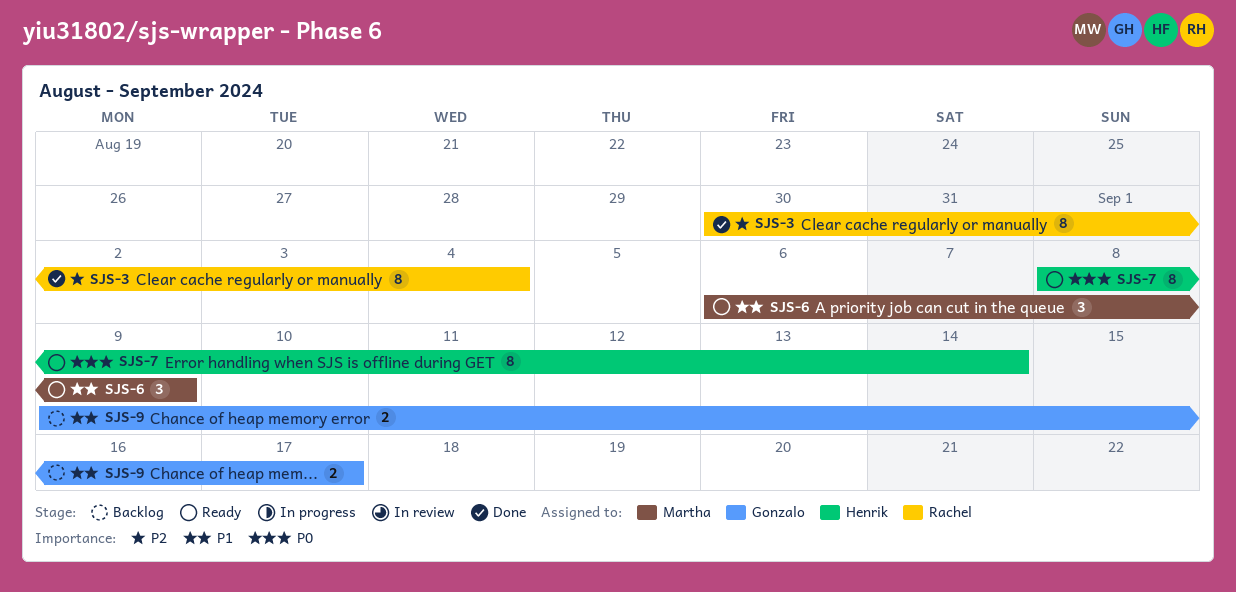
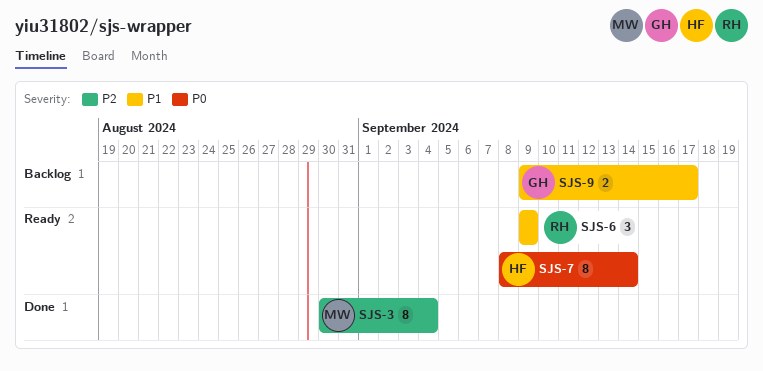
SJS-3, owner: Rachel -> Martha
SJS-6, owner: Martha -> Rachel
SJS-6, start: Sep 6 -> Sep 9

